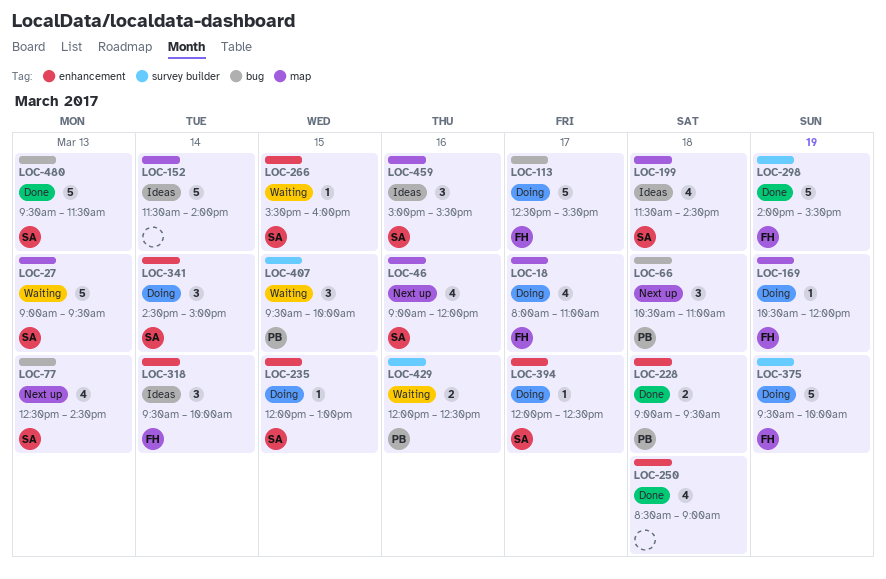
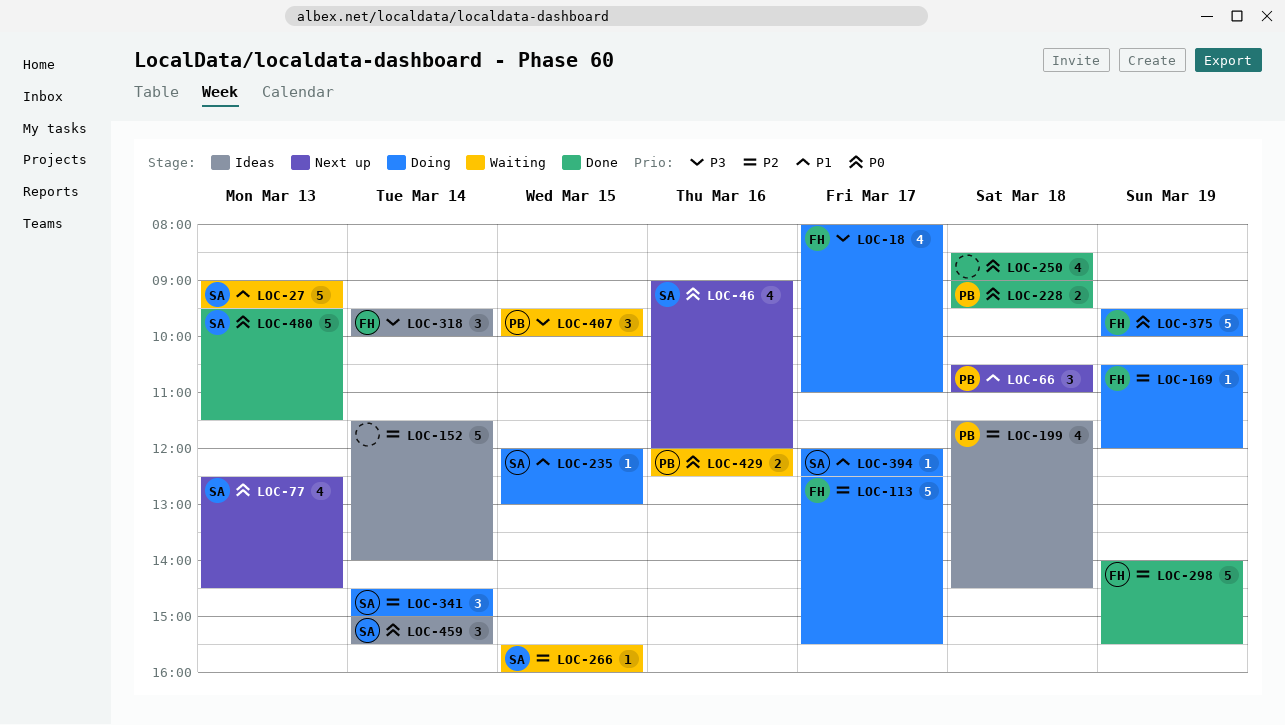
LOC-199, owner: SA -> PB
LOC-459, day: Mar 16 -> Mar 14

